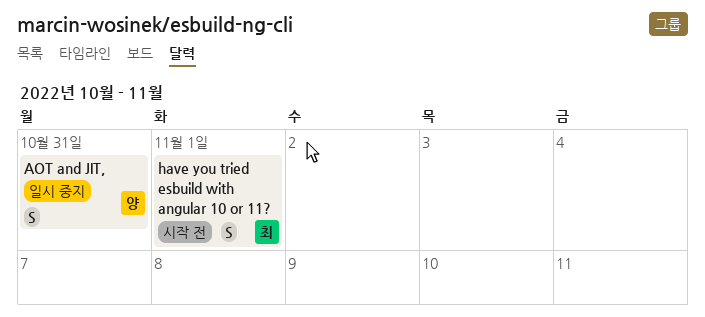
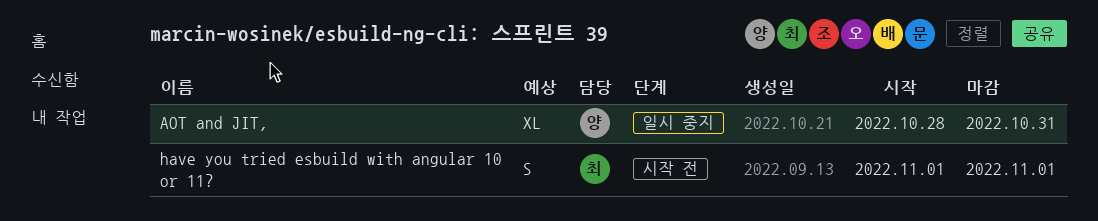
AOT and JIT,, estimate: S -> XL

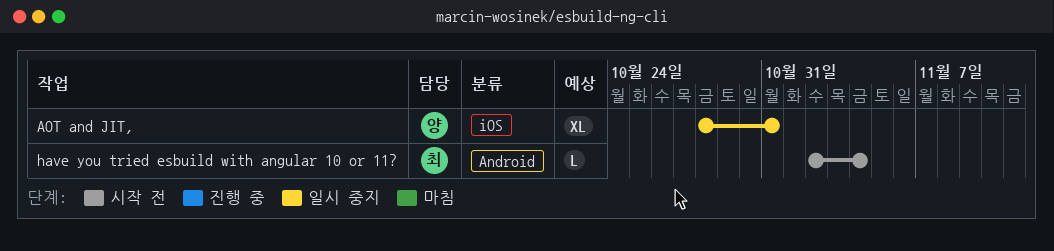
have you tried esbuild with angular 10 or 11?, estimate: S -> L
have you tried esbuild with angular 10 or 11?, start: Nov 1 -> Nov 2
have you tried esbuild with angular 10 or 11?, due: Nov 1 -> Nov 4

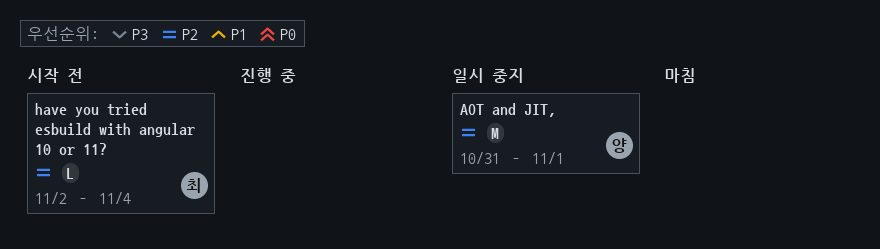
AOT and JIT,, estimate: XL -> M
AOT and JIT,, start: Oct 28 -> Oct 31
AOT and JIT,, due: Oct 31 -> Nov 1

